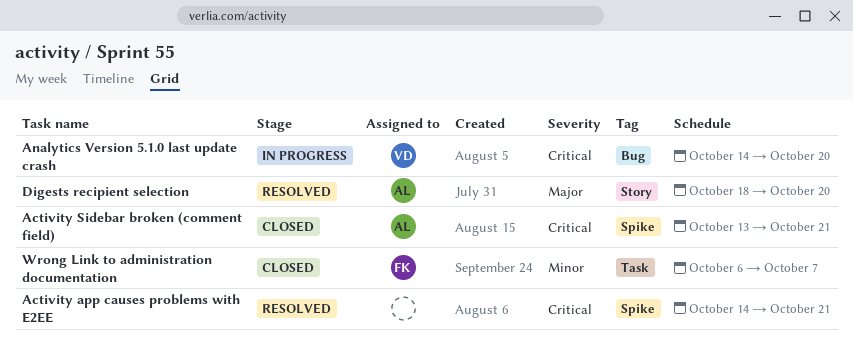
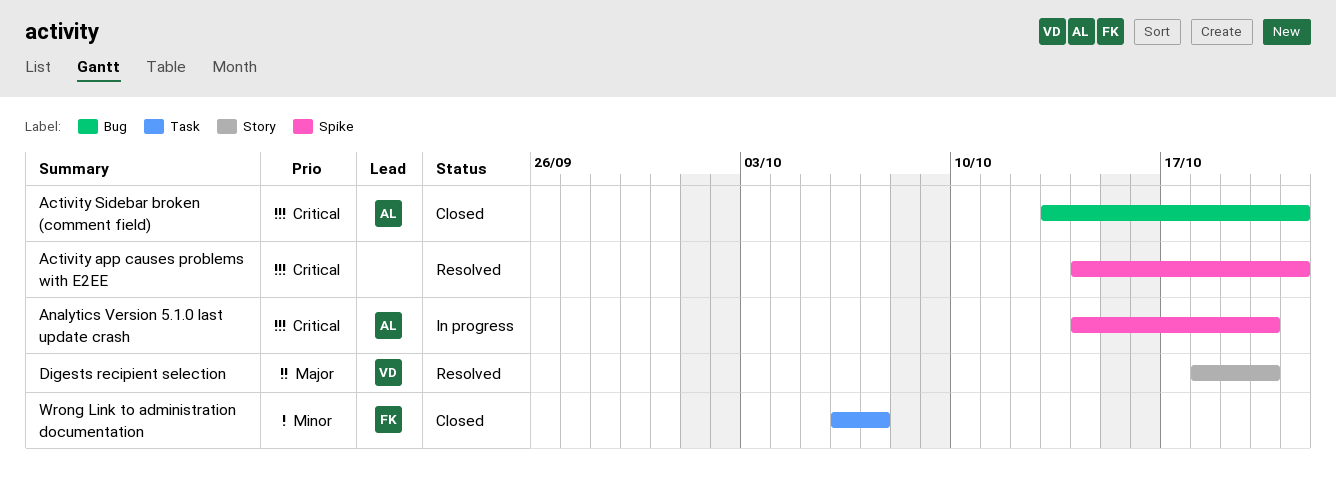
Activity Sidebar broken (comment field), label: Spike -> Bug
Analytics Version 5.1.0 last update crash, owner: VD -> AL
Analytics Version 5.1.0 last update crash, label: Bug -> Spike
Digests recipient selection, owner: AL -> VD

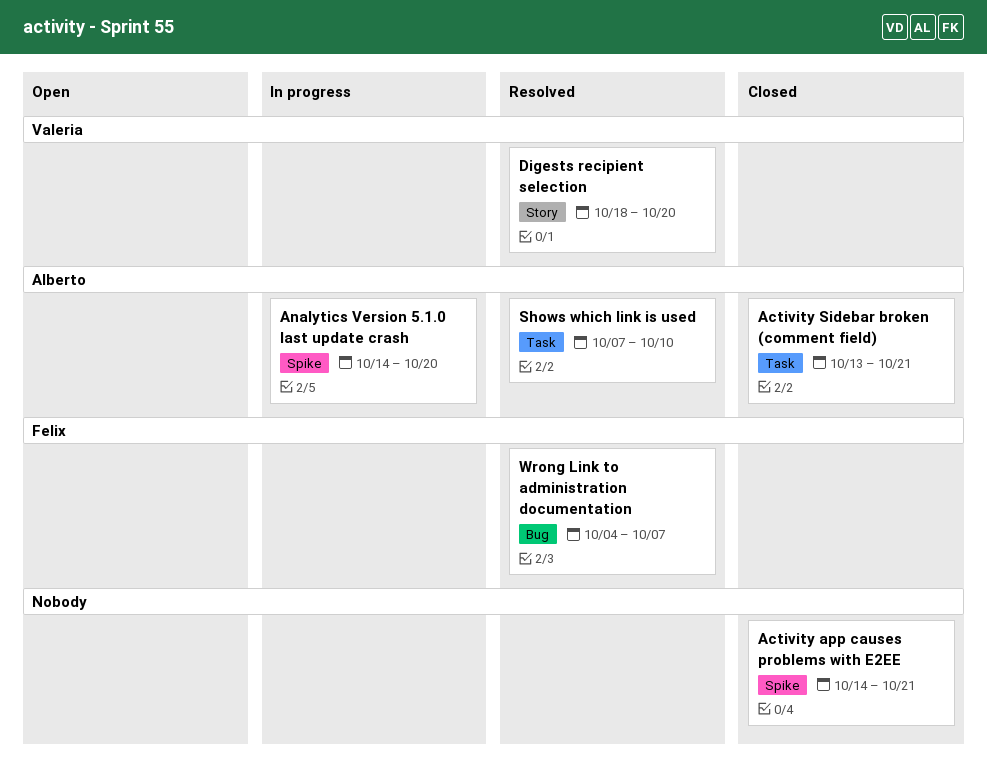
Activity app causes problems with E2EE, status: Resolved -> Closed
Activity Sidebar broken (comment field), label: Bug -> Task
Shows which link is used: none -> present
Wrong Link to administration documentation, status: Closed -> Resolved
Wrong Link to administration documentation, label: Task -> Bug
Wrong Link to administration documentation, start: Oct 6 -> Oct 4

